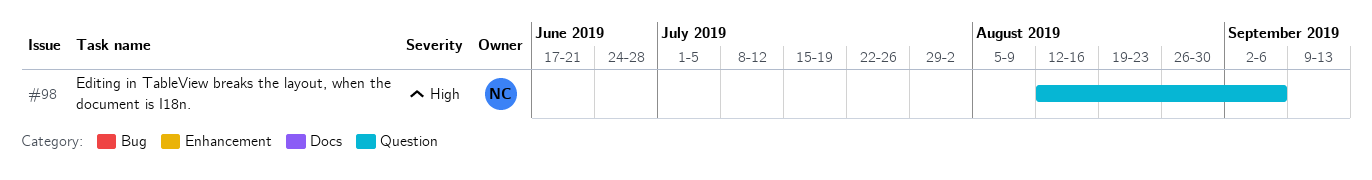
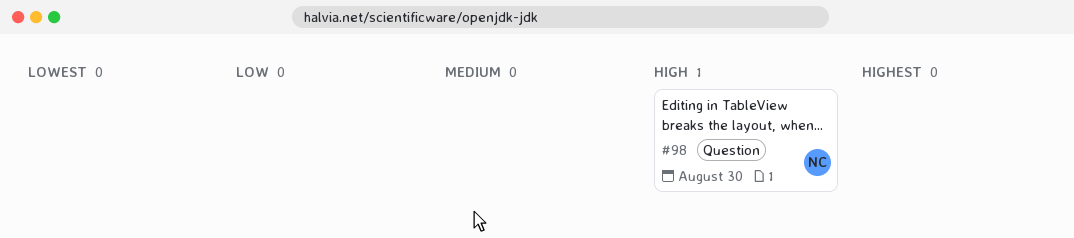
#98, due: Sep 6 -> Aug 30

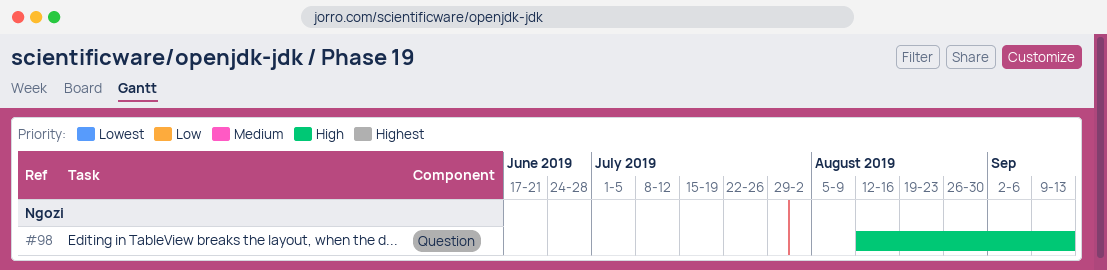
#98, due: Aug 30 -> Sep 13

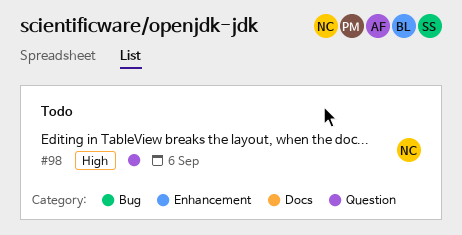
#98, due: Sep 13 -> Sep 6

